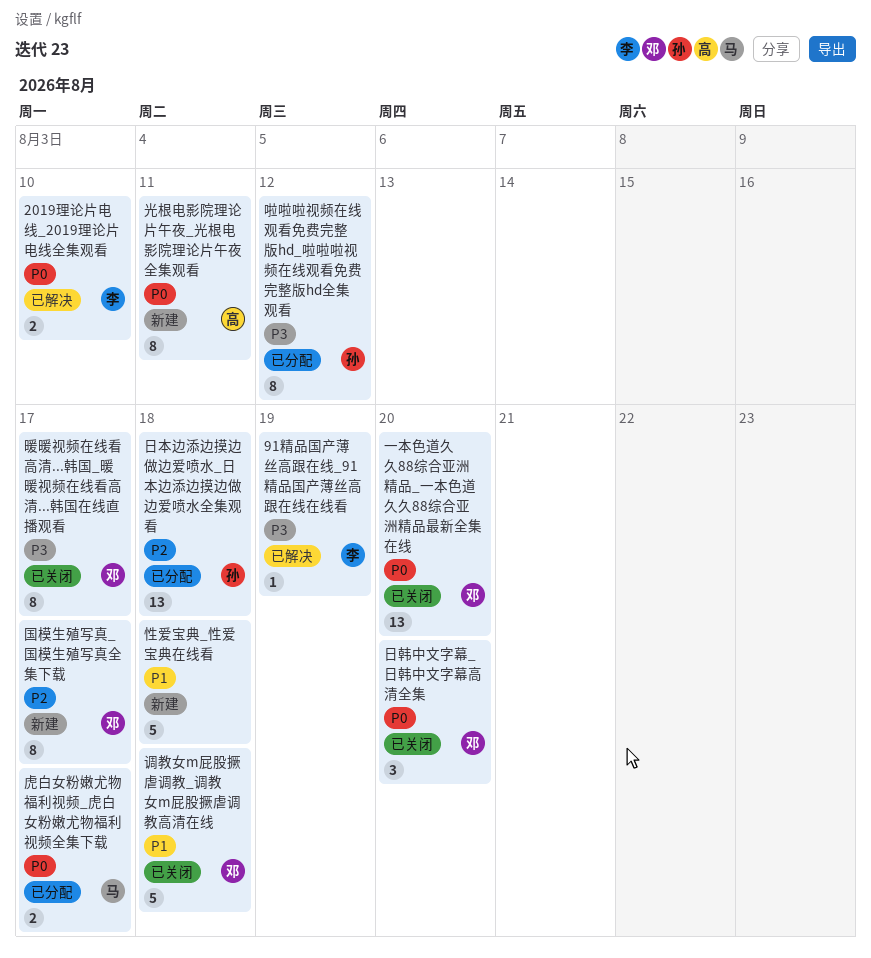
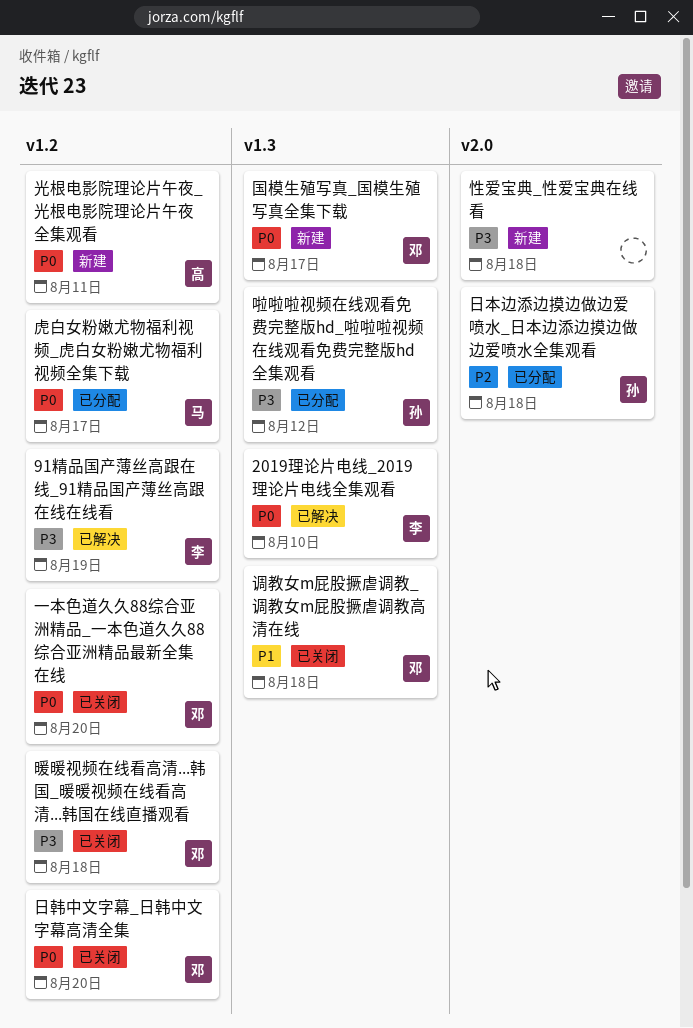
国模生殖写真_国模生殖写真全集下载, priority: P2 -> P0
性爱宝典_性爱宝典在线看, priority: P1 -> P3
暖暖视频在线看高清...韩国_暖暖视频在线看高清...韩国在线直播观看, due: Aug 17 -> Aug 18

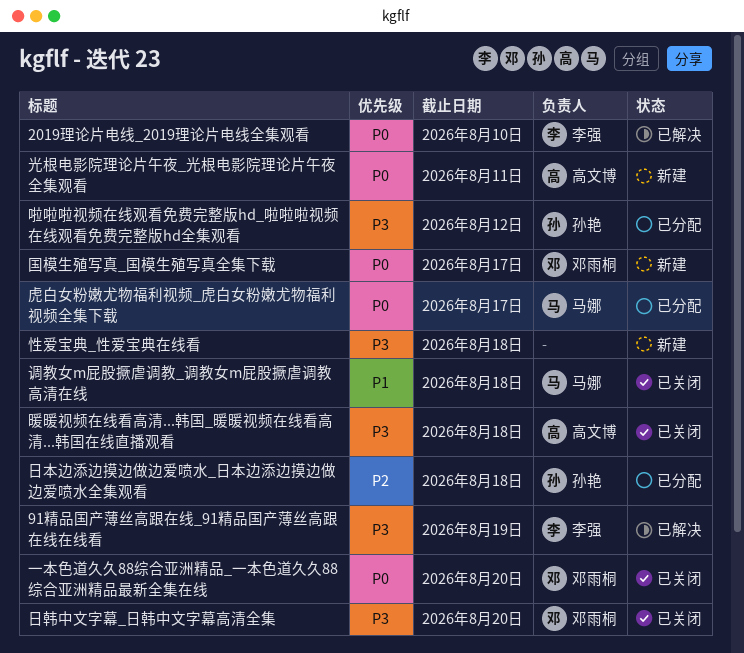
日韩中文字幕_日韩中文字幕高清全集, priority: P0 -> P3
暖暖视频在线看高清...韩国_暖暖视频在线看高清...韩国在线直播观看, owner: 邓雨桐 -> 高文博
调教女m屁股撅虐调教_调教女m屁股撅虐调教高清在线, owner: 邓雨桐 -> 马娜

